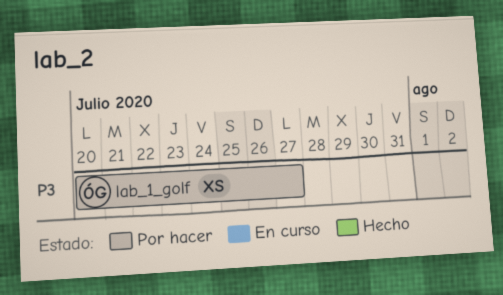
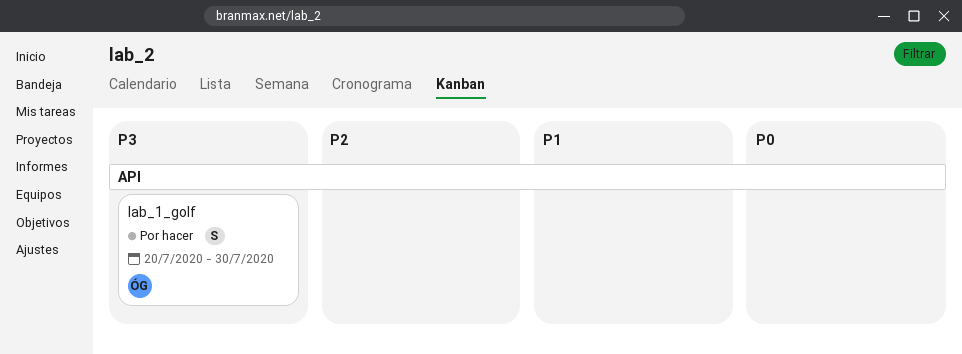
lab_1_golf, estimate: XS -> S
lab_1_golf, due: Jul 27 -> Jul 30

